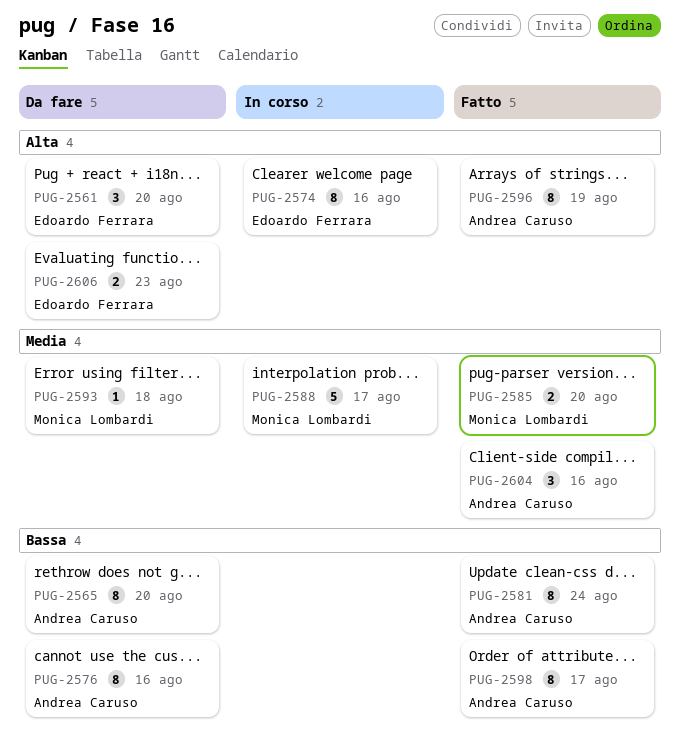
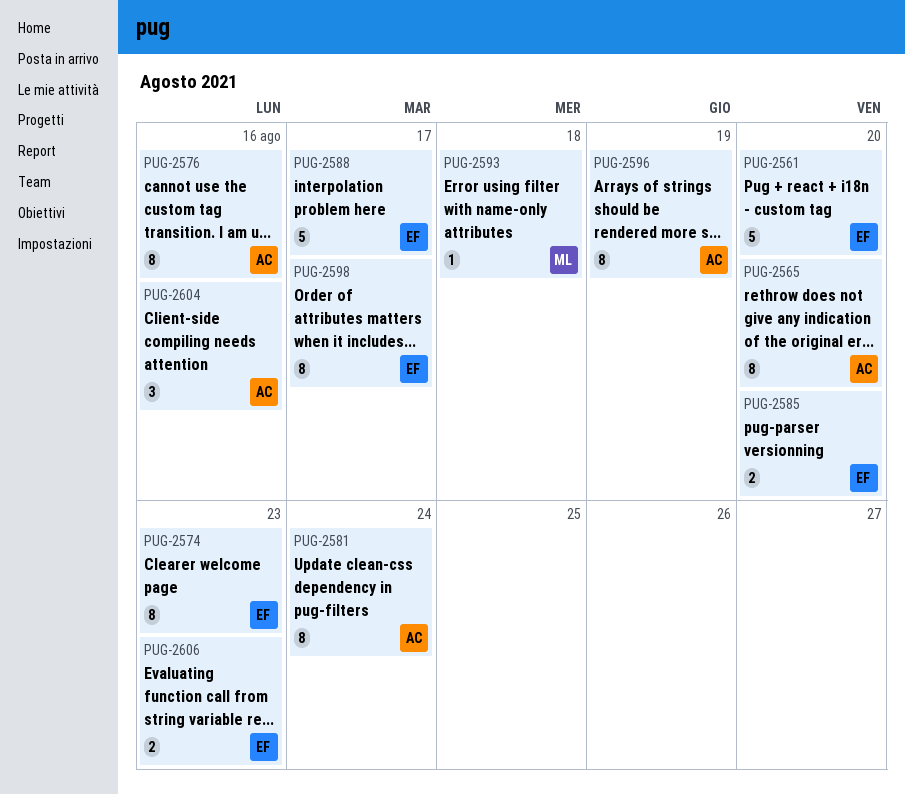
PUG-2561, estimate: 3 -> 5
PUG-2574, due: Aug 16 -> Aug 23
PUG-2585, owner: Monica Lombardi -> Edoardo Ferrara
PUG-2588, owner: Monica Lombardi -> Edoardo Ferrara
PUG-2598, owner: Andrea Caruso -> Edoardo Ferrara

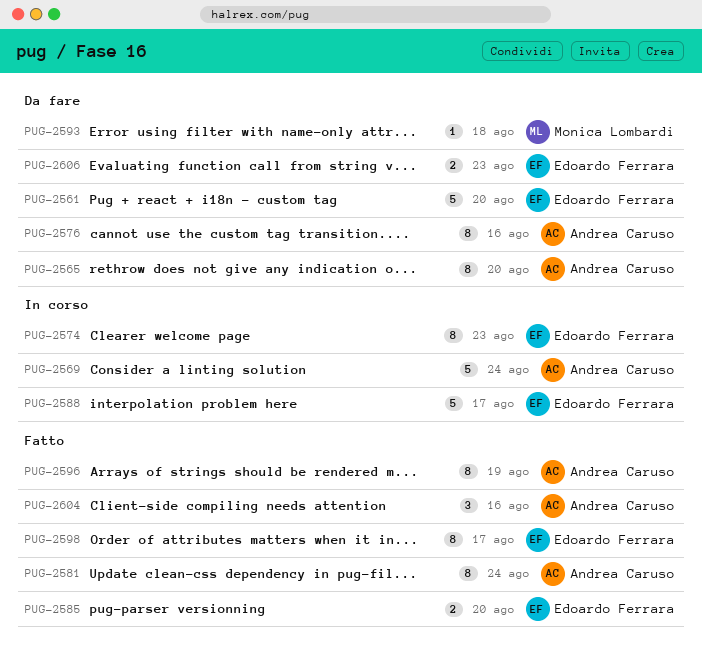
PUG-2569: none -> present

